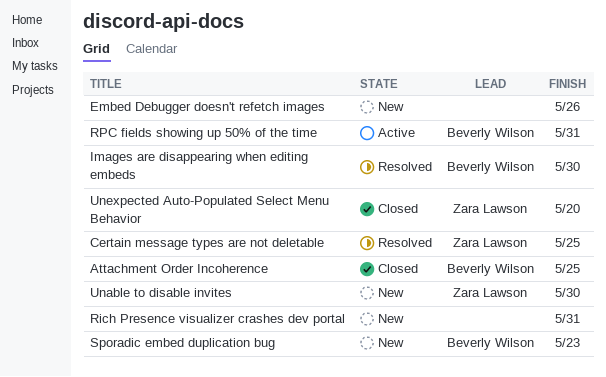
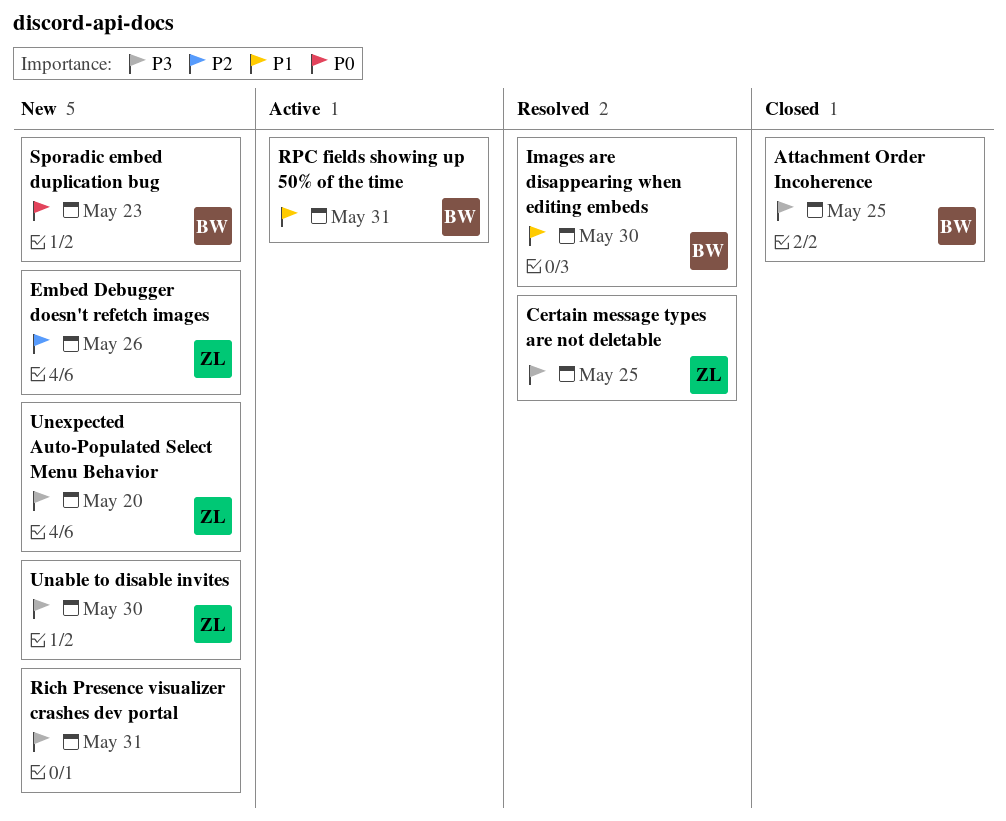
Embed Debugger doesn't refetch images, owner: none -> Zara Lawson
Unexpected Auto-Populated Select Menu Behavior, status: Closed -> New

